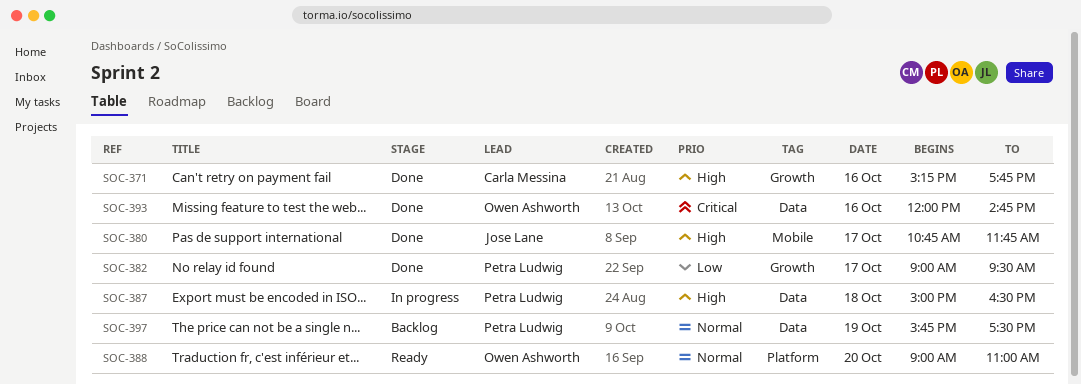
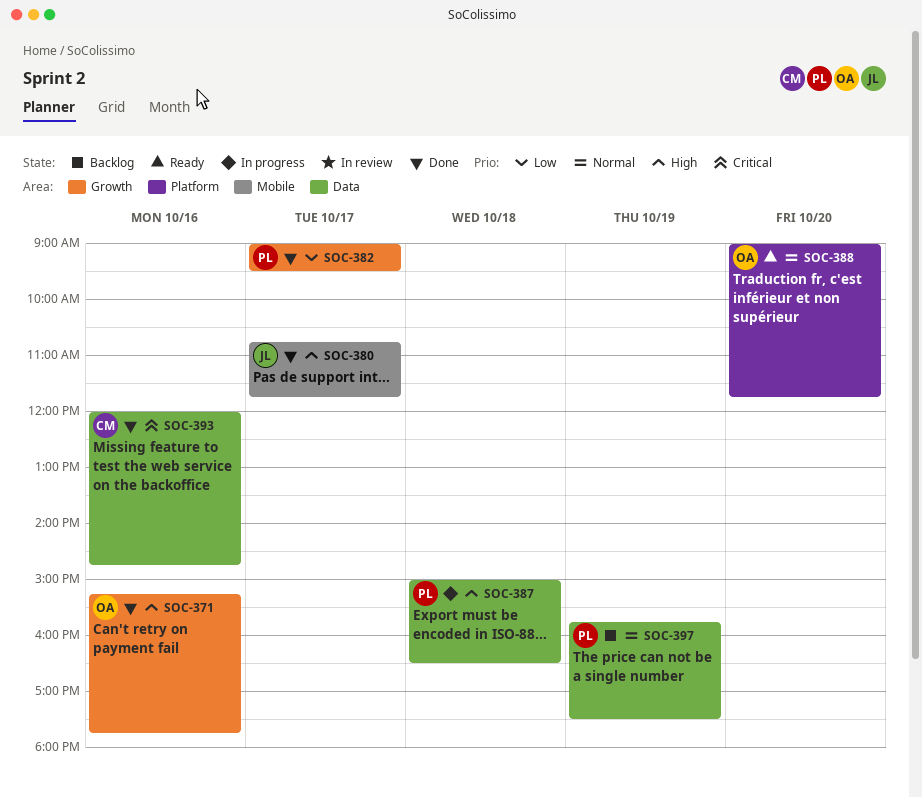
SOC-371, owner: Carla Messina -> Owen Ashworth
SOC-388, ends: 11:00 -> 11:45
SOC-393, owner: Owen Ashworth -> Carla Messina

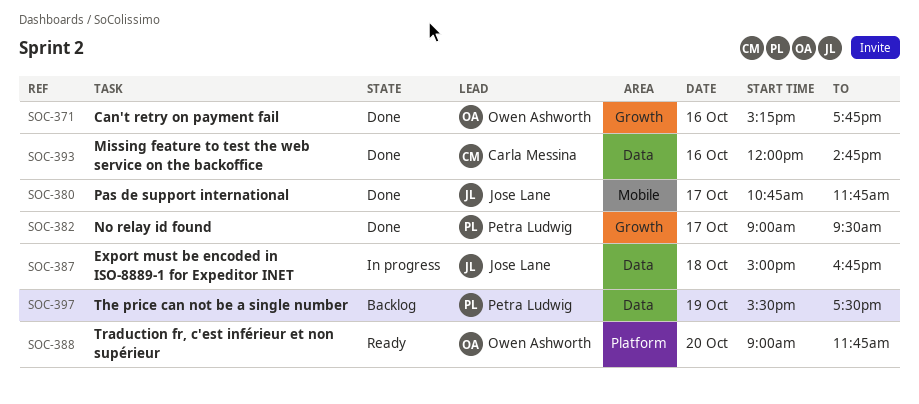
SOC-387, owner: Petra Ludwig -> Jose Lane
SOC-387, ends: 16:30 -> 16:45
SOC-397, begins: 15:45 -> 15:30

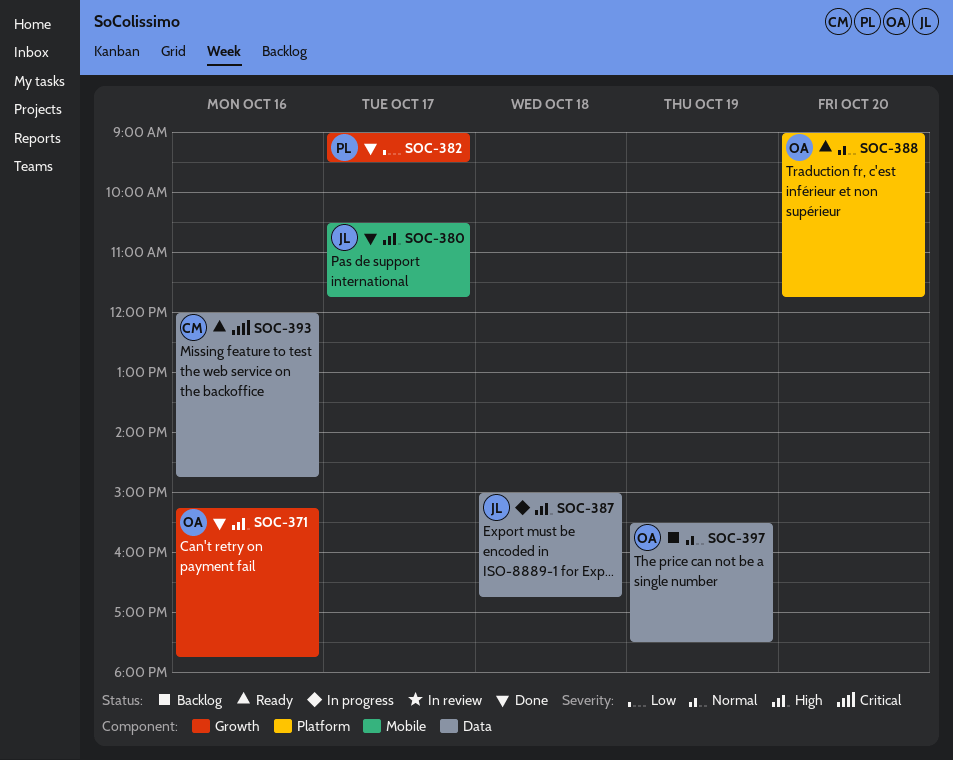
SOC-380, begins: 10:45 -> 10:30
SOC-393, status: Done -> Ready
SOC-397, owner: Petra Ludwig -> Owen Ashworth

